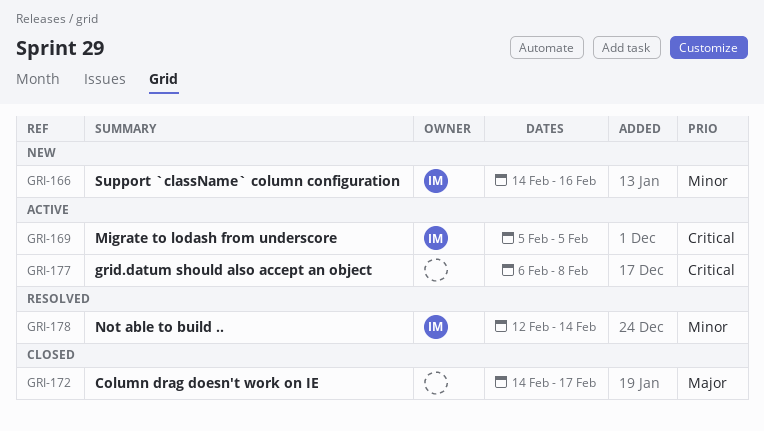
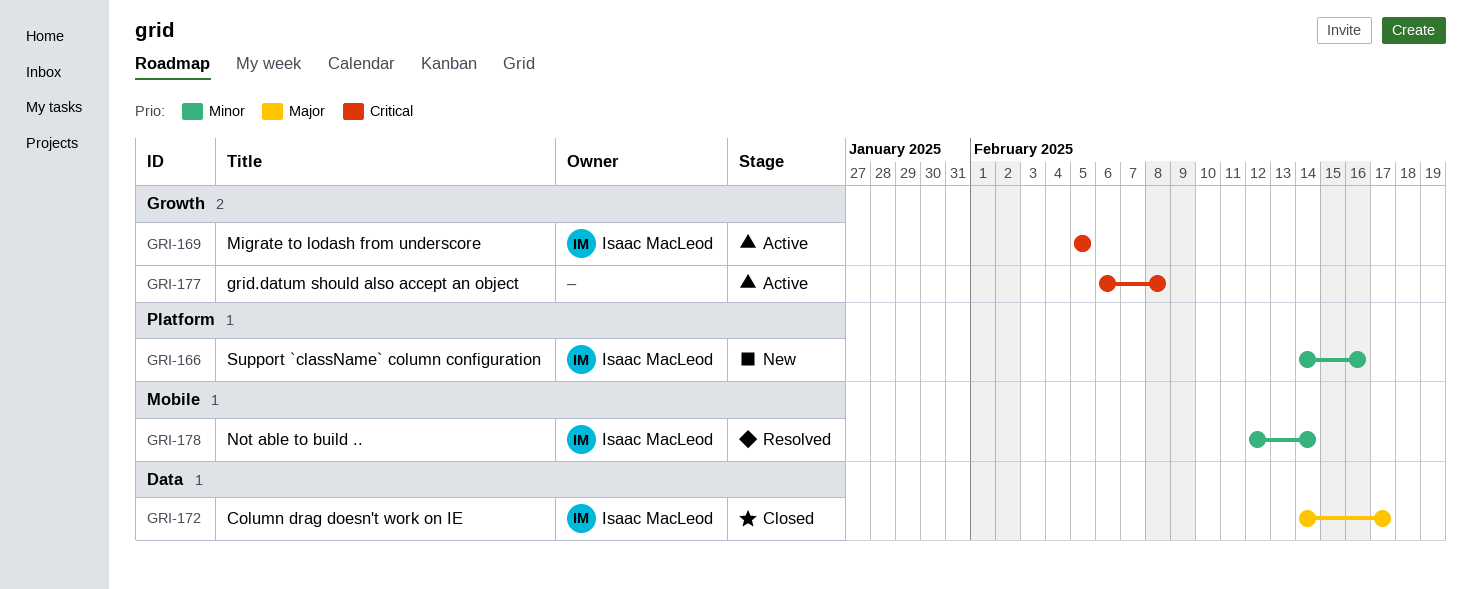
GRI-172, owner: none -> Isaac MacLeod

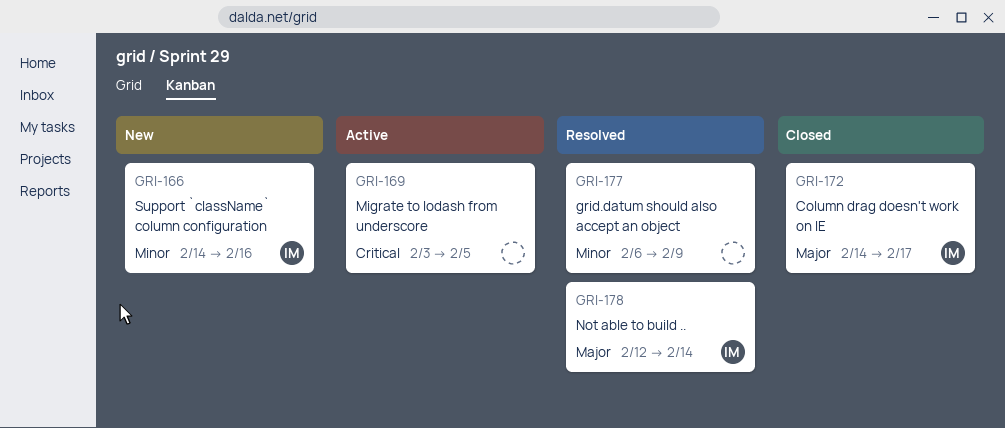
GRI-169, owner: Isaac MacLeod -> none
GRI-169, start: Feb 5 -> Feb 3
GRI-177, status: Active -> Resolved
GRI-177, priority: Critical -> Minor
GRI-177, due: Feb 8 -> Feb 9
GRI-178, priority: Minor -> Major

